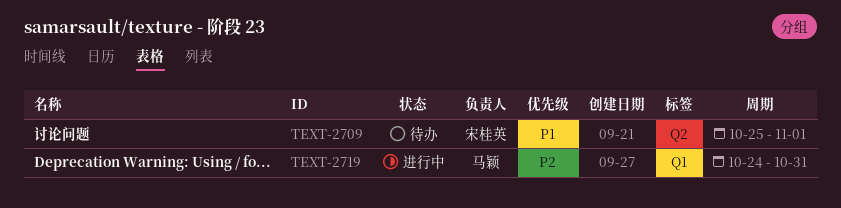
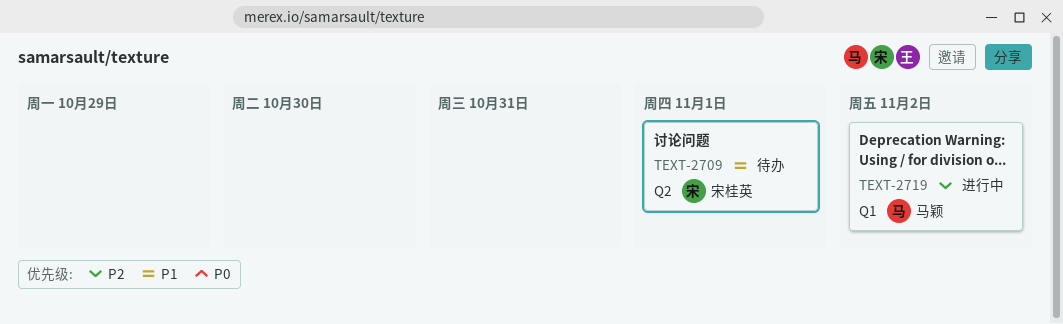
TEXT-2719, due: Oct 31 -> Nov 2

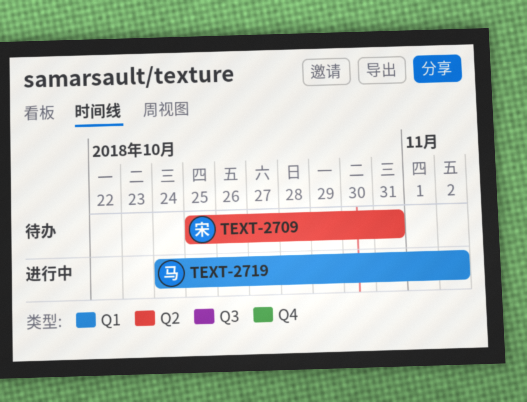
TEXT-2709, due: Nov 1 -> Oct 31

